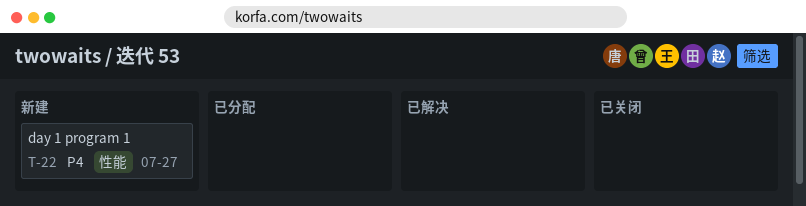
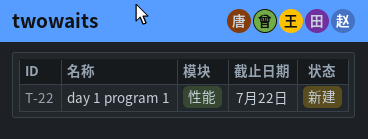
T-22, due: Jul 27 -> Jul 22

